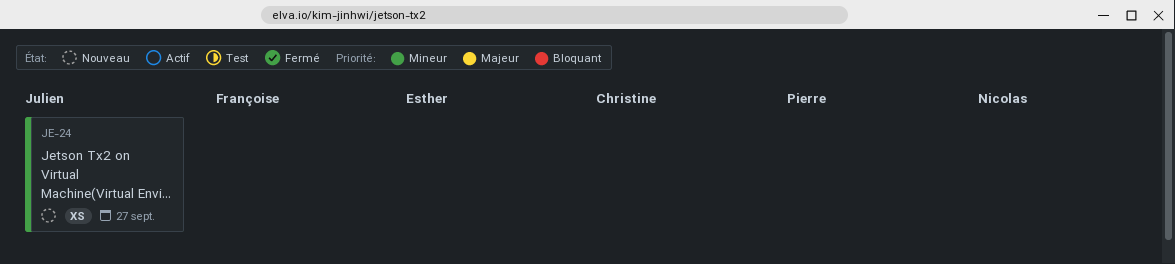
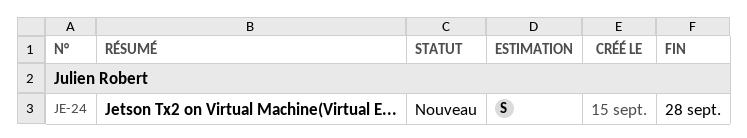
JE-24, estimate: XS -> S
JE-24, due: Sep 27 -> Sep 28

